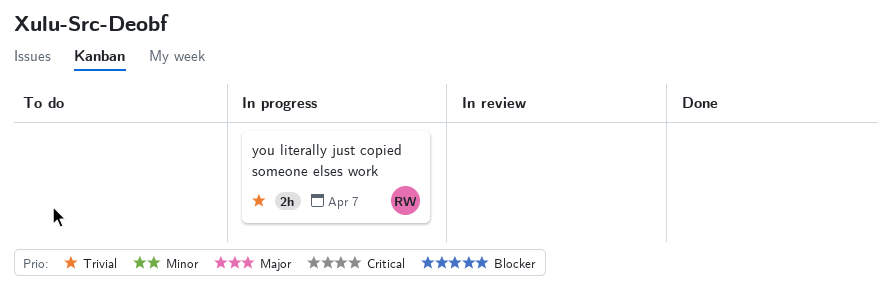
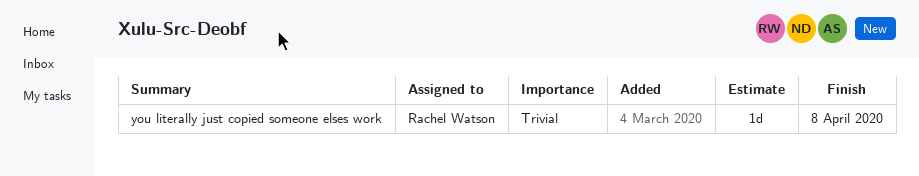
you literally just copied someone elses work, estimate: 2h -> 1d
you literally just copied someone elses work, due: Apr 7 -> Apr 8

